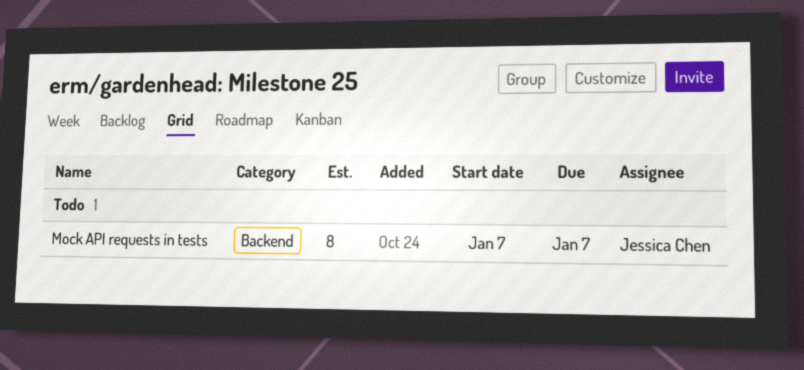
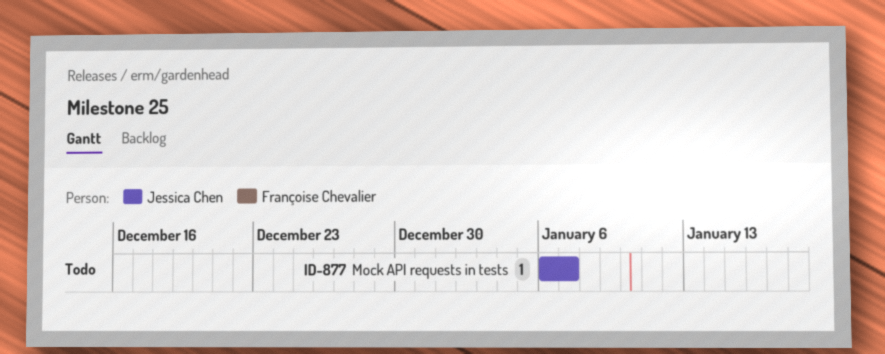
Mock API requests in tests, estimate: 8 -> 1
Mock API requests in tests, start: Jan 7 -> Jan 6

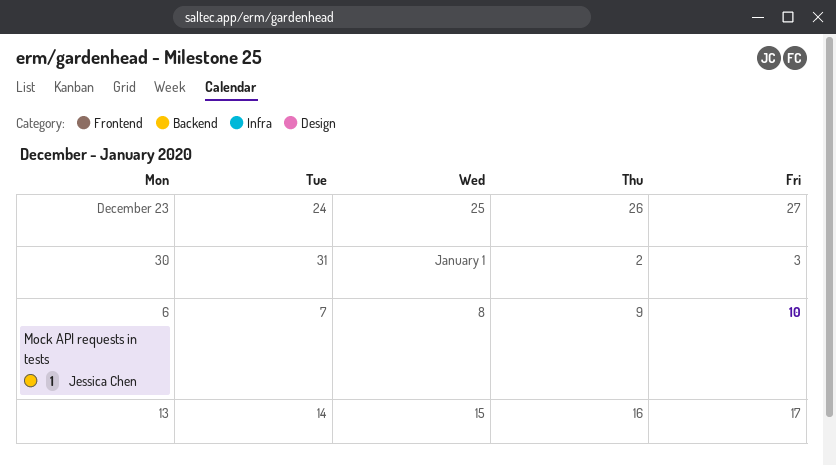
Mock API requests in tests, due: Jan 7 -> Jan 6

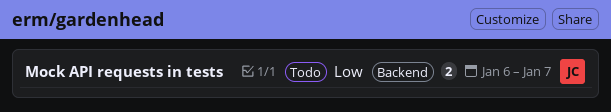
Mock API requests in tests, estimate: 1 -> 2
Mock API requests in tests, due: Jan 6 -> Jan 7

